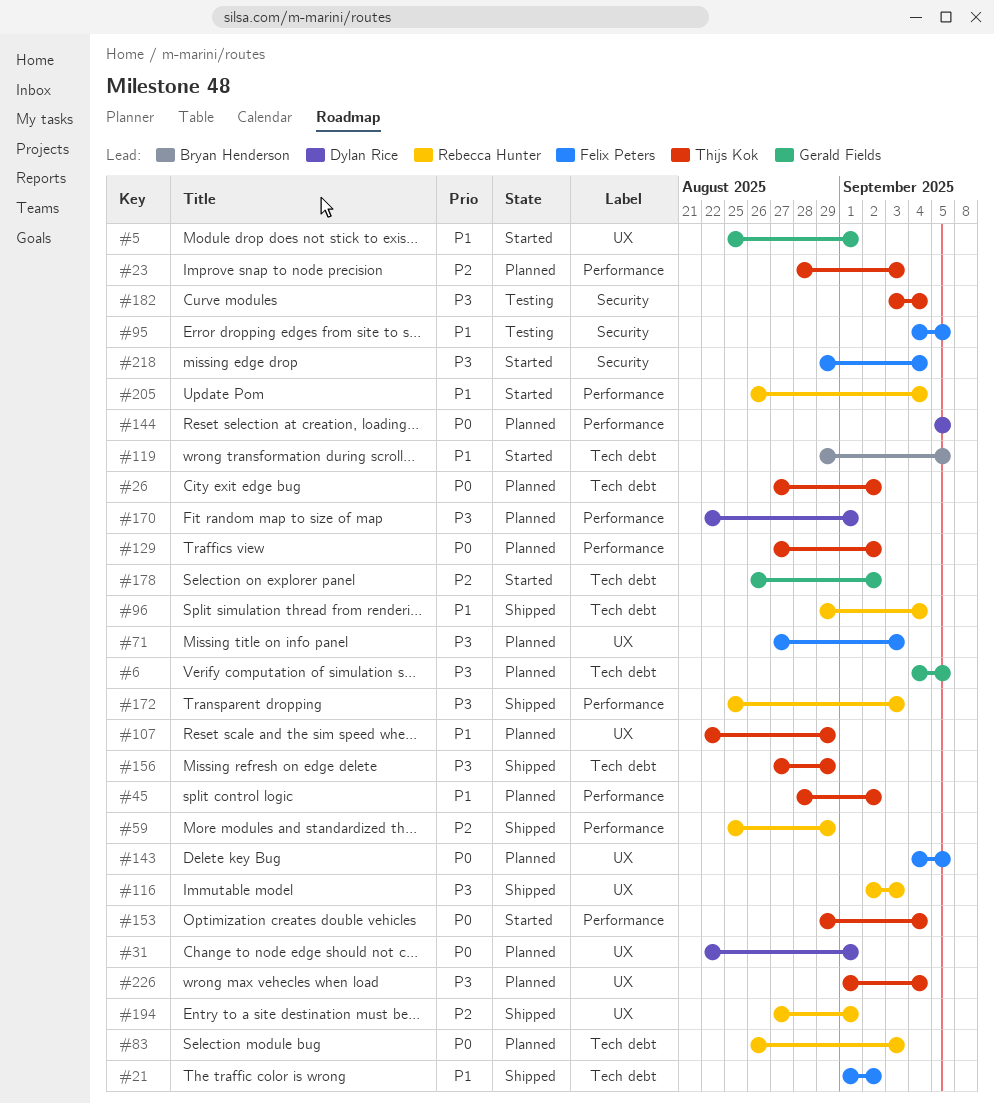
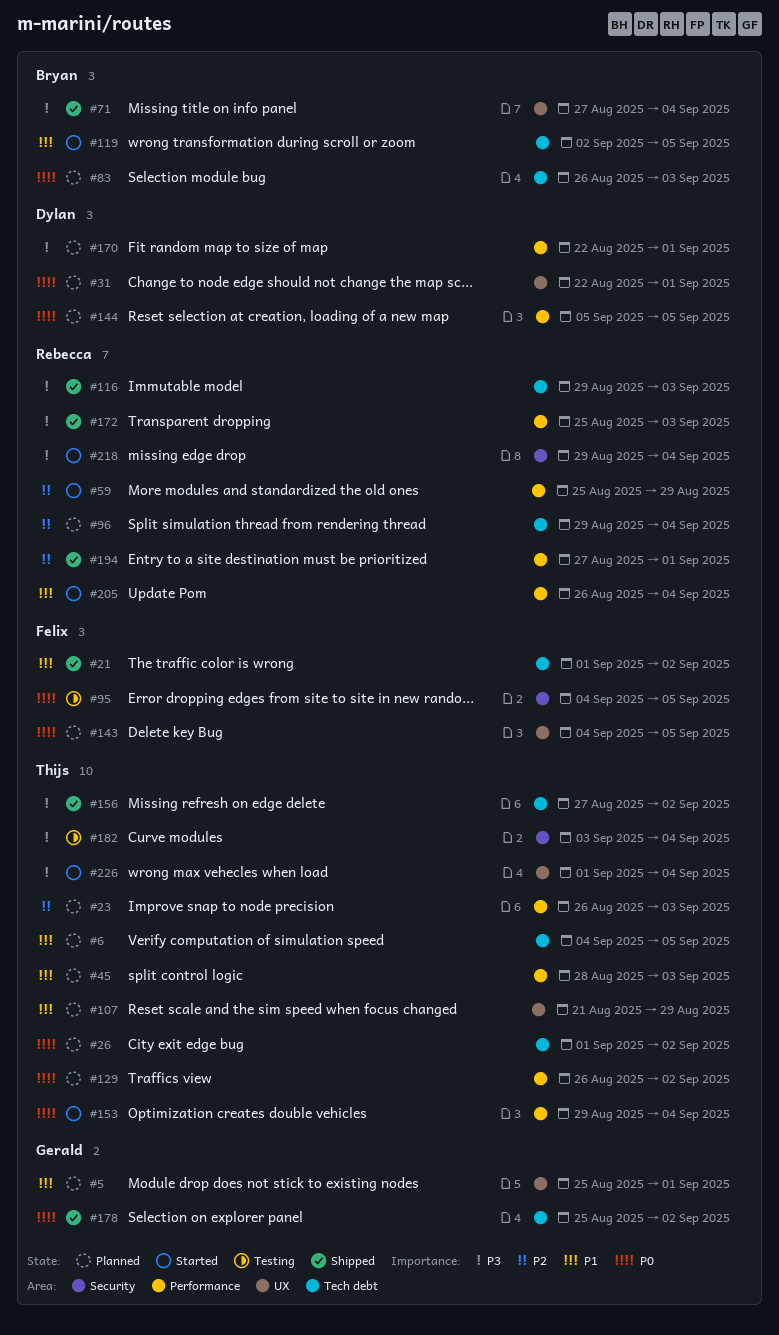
#5, status: Started -> Planned
#6, owner: Gerald Fields -> Thijs Kok
#6, priority: P3 -> P1
#23, start: Aug 28 -> Aug 26
#26, start: Aug 27 -> Sep 1
#45, due: Sep 2 -> Sep 3
#59, status: Shipped -> Started
#71, status: Planned -> Shipped
#71, owner: Felix Peters -> Bryan Henderson
#71, due: Sep 3 -> Sep 4
#83, owner: Rebecca Hunter -> Bryan Henderson
#95, priority: P1 -> P0
#96, status: Shipped -> Planned
#96, priority: P1 -> P2
#107, start: Aug 22 -> Aug 21
#116, label: UX -> Tech debt
#116, start: Sep 2 -> Aug 29
#119, start: Aug 29 -> Sep 2
#129, start: Aug 27 -> Aug 26
#156, due: Aug 29 -> Sep 2
#178, status: Started -> Shipped
#178, priority: P2 -> P0
#178, start: Aug 26 -> Aug 25
#194, label: UX -> Performance
#218, owner: Felix Peters -> Rebecca Hunter
#226, status: Planned -> Started

